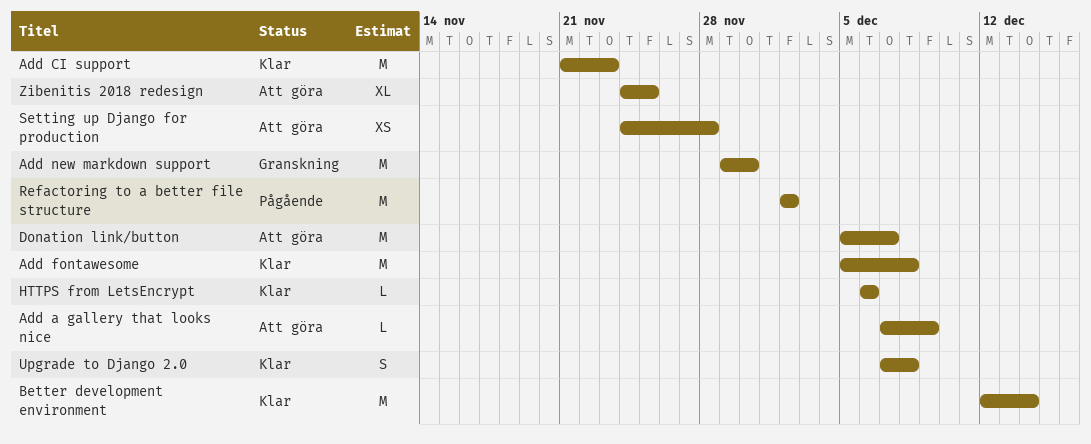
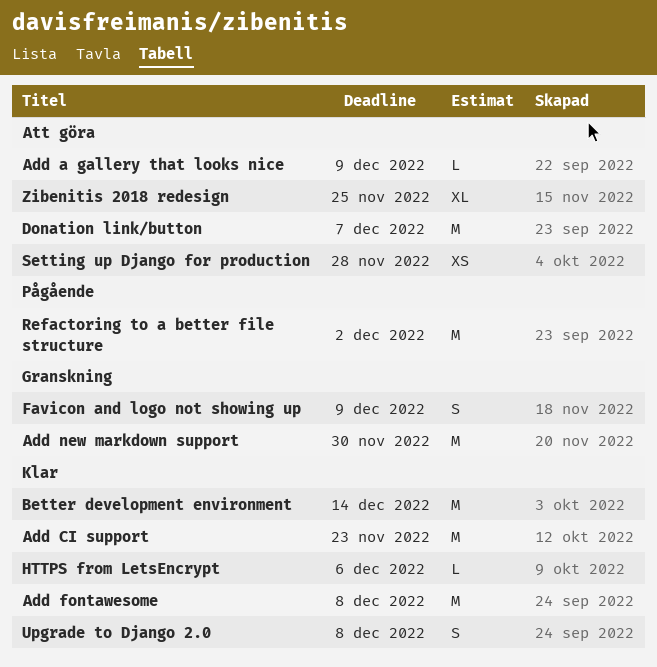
Favicon and logo not showing up: none -> present

